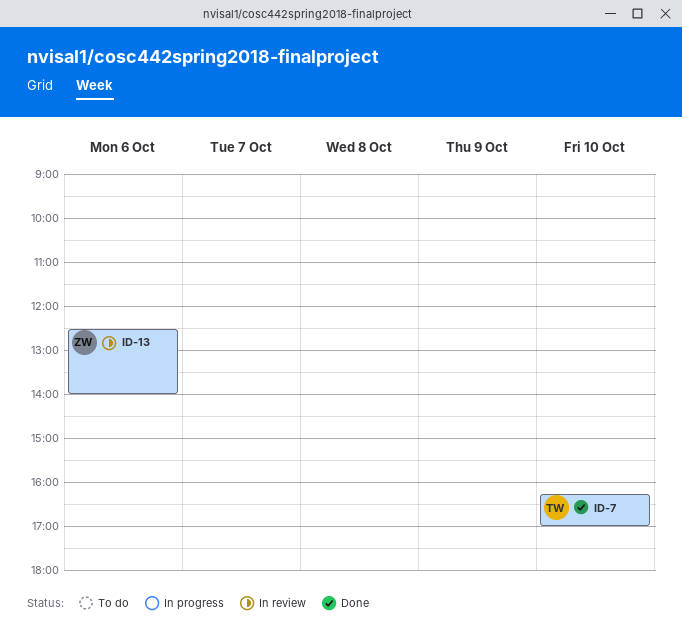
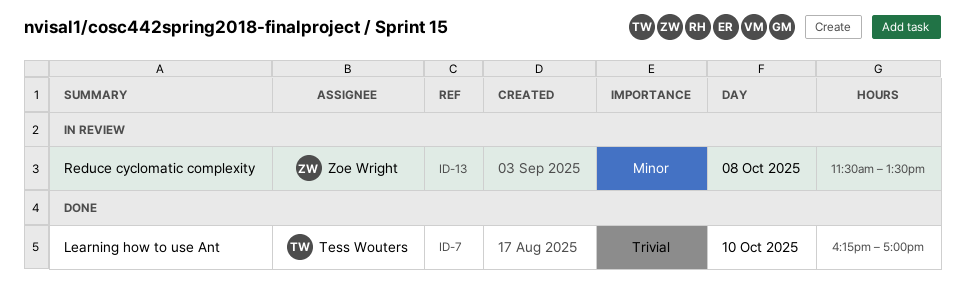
ID-13, day: Oct 6 -> Oct 8
ID-13, begins: 12:30 -> 11:30
ID-13, ends: 14:00 -> 13:30

